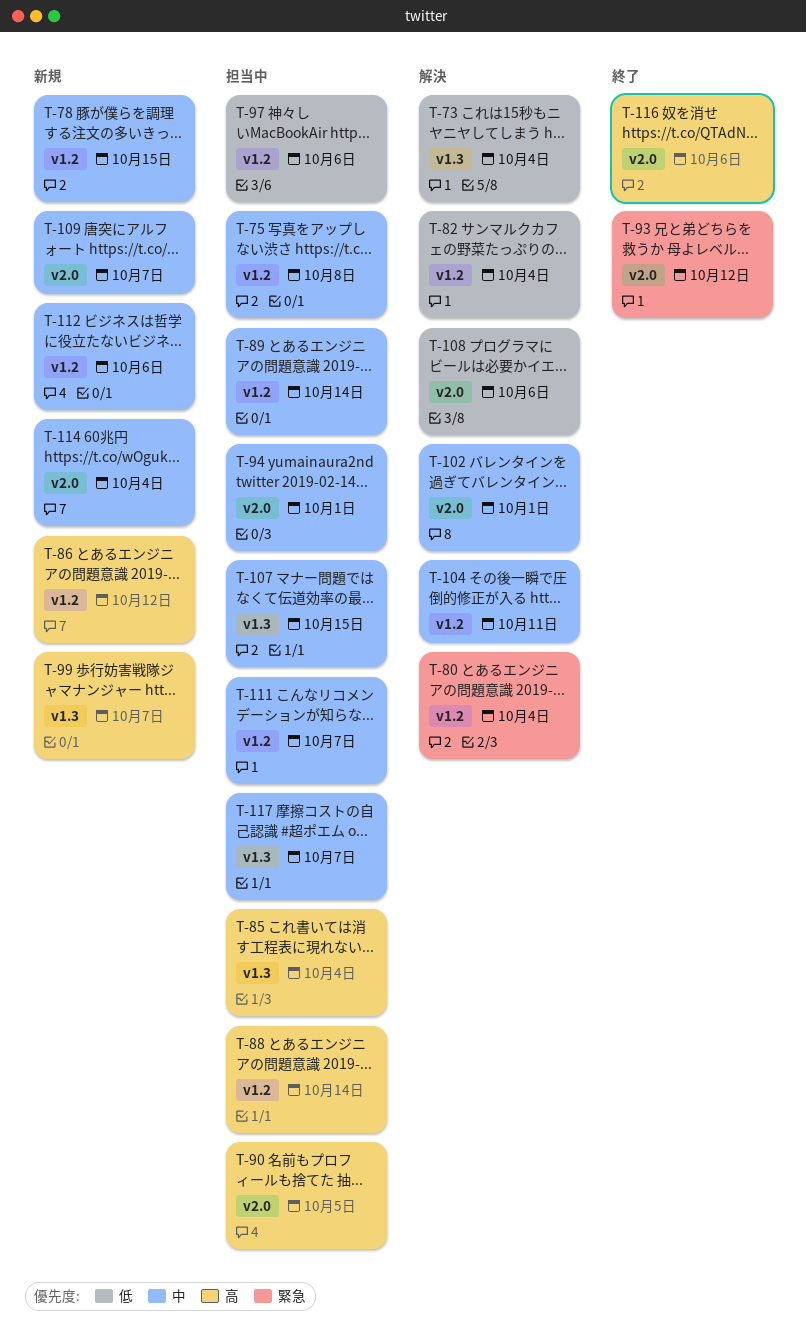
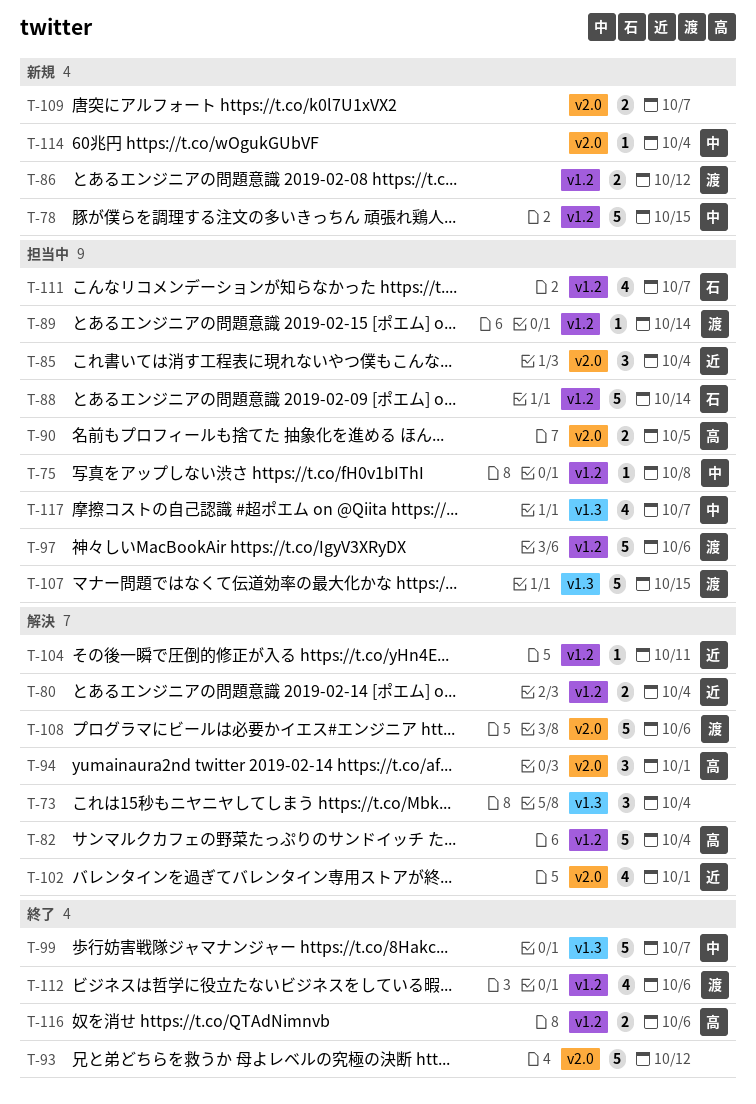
T-85, label: v1.3 -> v2.0
T-94, status: 担当中 -> 解決
T-99, status: 新規 -> 終了
T-112, status: 新規 -> 終了
T-116, label: v2.0 -> v1.2

